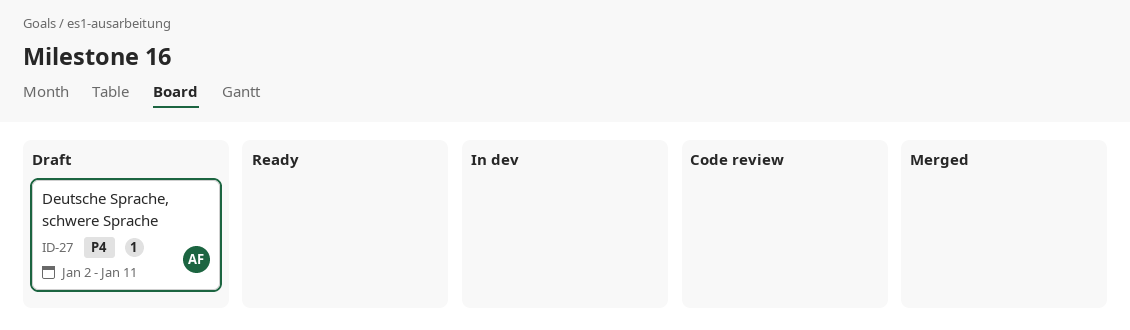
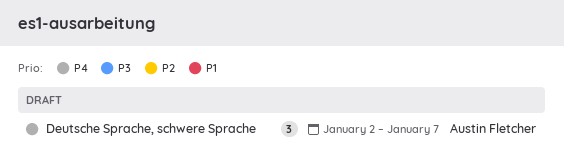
Deutsche Sprache, schwere Sprache, estimate: 1 -> 3
Deutsche Sprache, schwere Sprache, due: Jan 11 -> Jan 7

